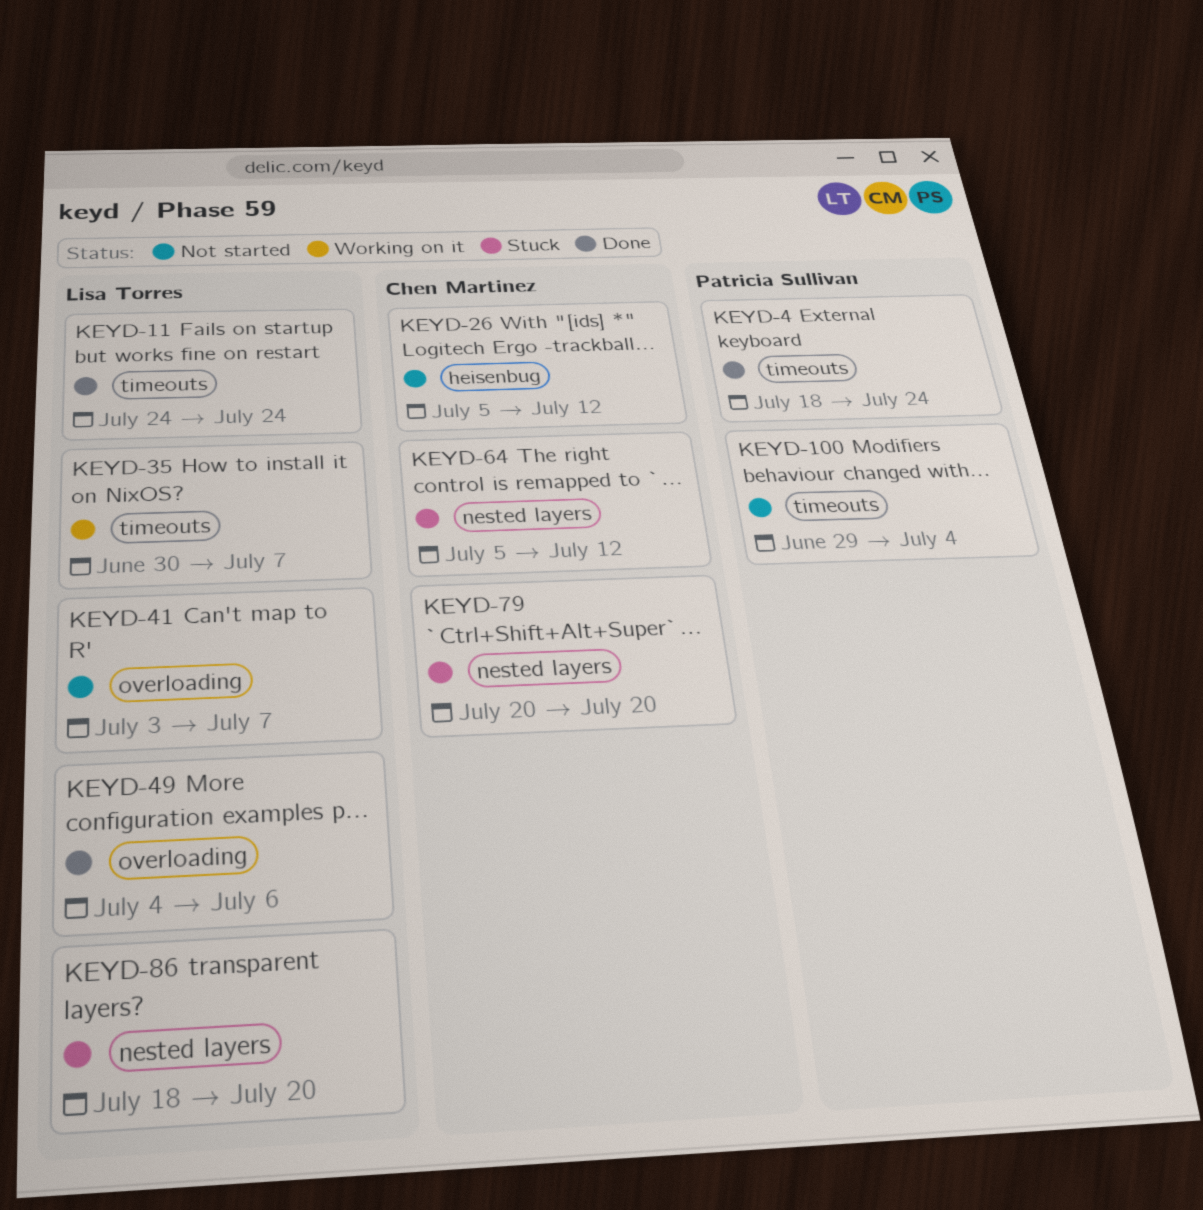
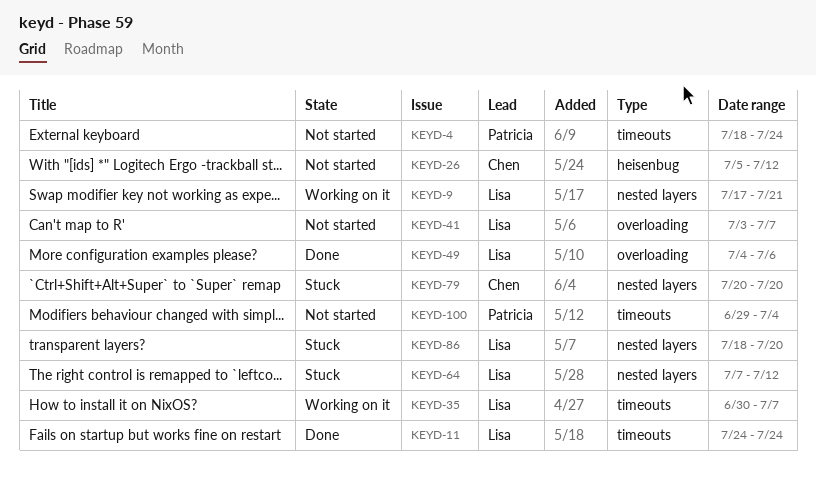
KEYD-4, status: Done -> Not started
KEYD-9: none -> present
KEYD-64, owner: Chen Martinez -> Lisa Torres
KEYD-64, start: Jul 5 -> Jul 7

